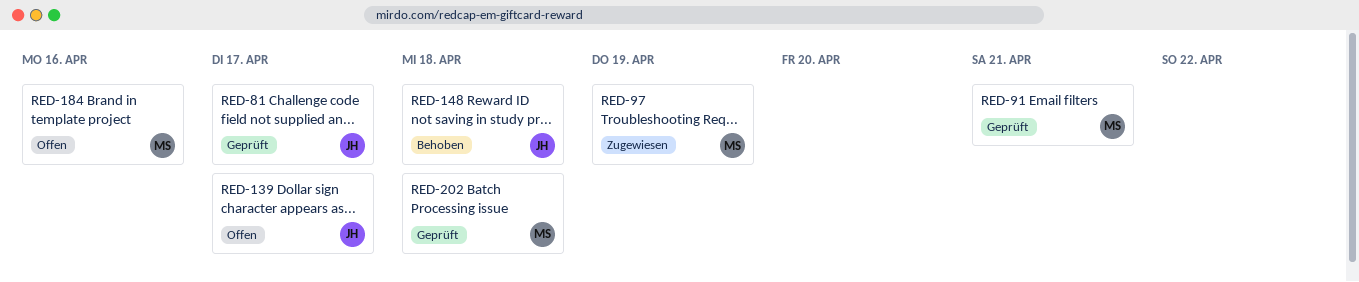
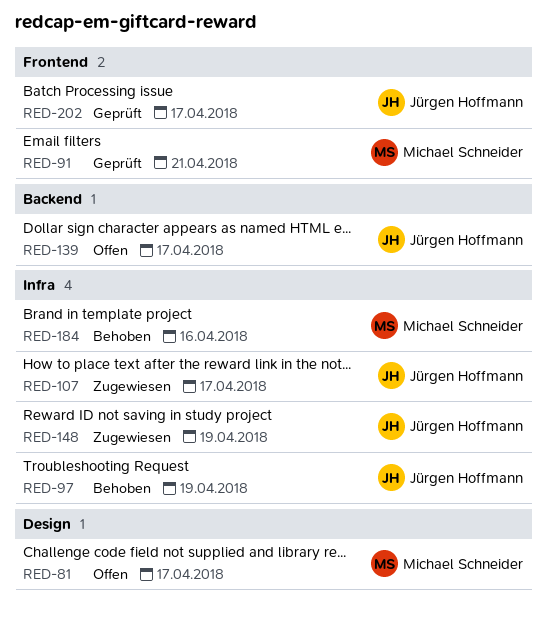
RED-81, status: Geprüft -> Offen
RED-81, owner: Jürgen Hoffmann -> Michael Schneider
RED-97, status: Zugewiesen -> Behoben
RED-97, owner: Michael Schneider -> Jürgen Hoffmann
RED-107: none -> present
RED-148, status: Behoben -> Zugewiesen
RED-148, due: Apr 18 -> Apr 19
RED-184, status: Offen -> Behoben
RED-202, owner: Michael Schneider -> Jürgen Hoffmann
RED-202, due: Apr 18 -> Apr 17

